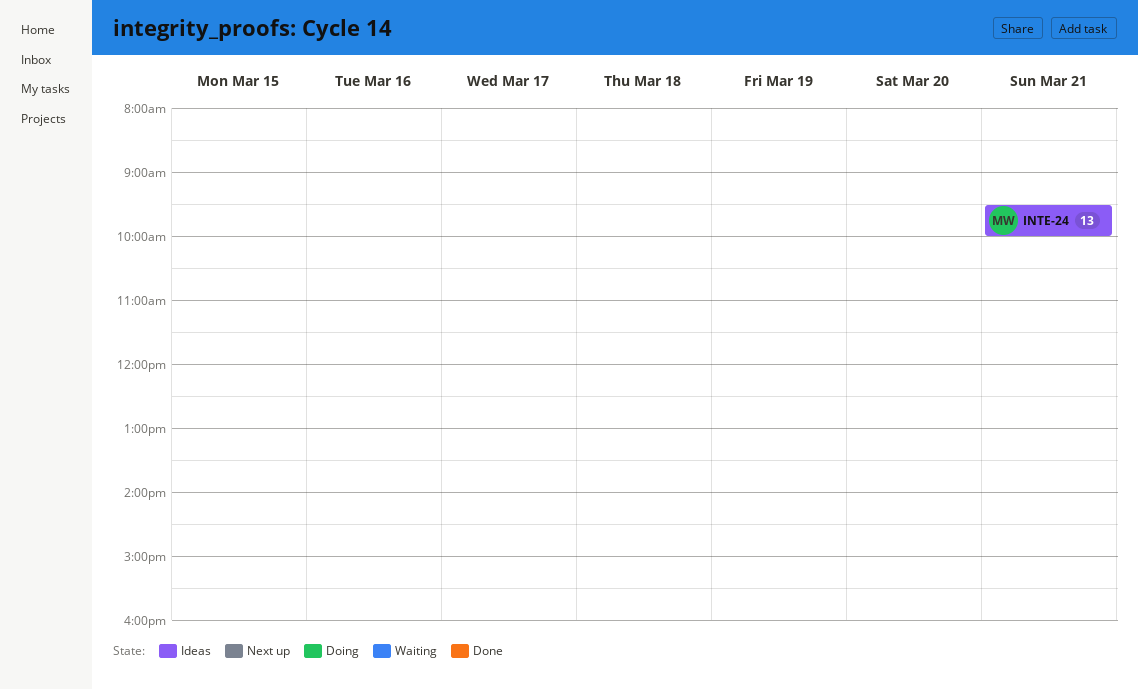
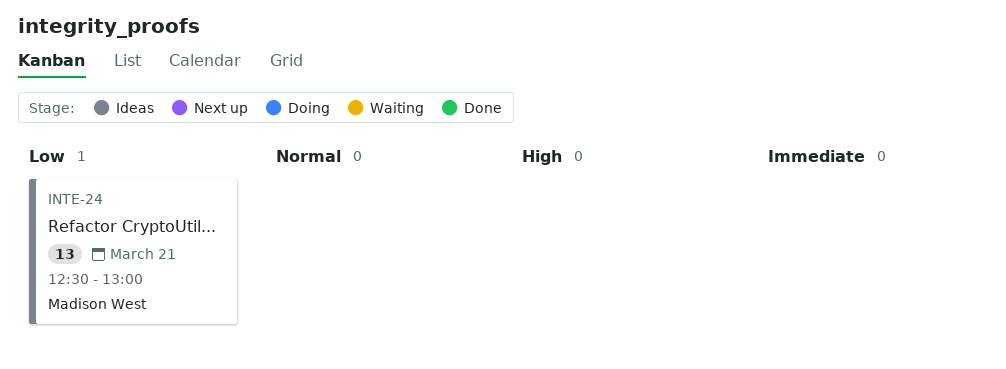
INTE-24, begins: 09:30 -> 12:30
INTE-24, ends: 10:00 -> 13:00

